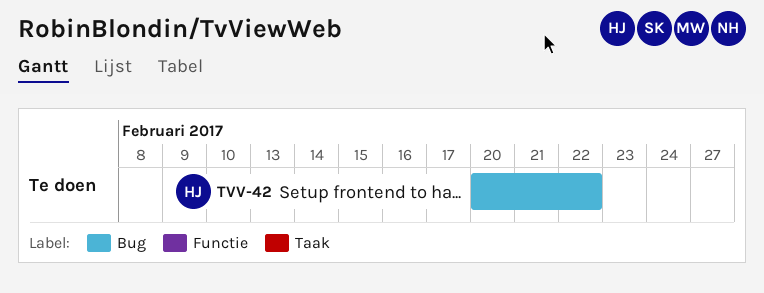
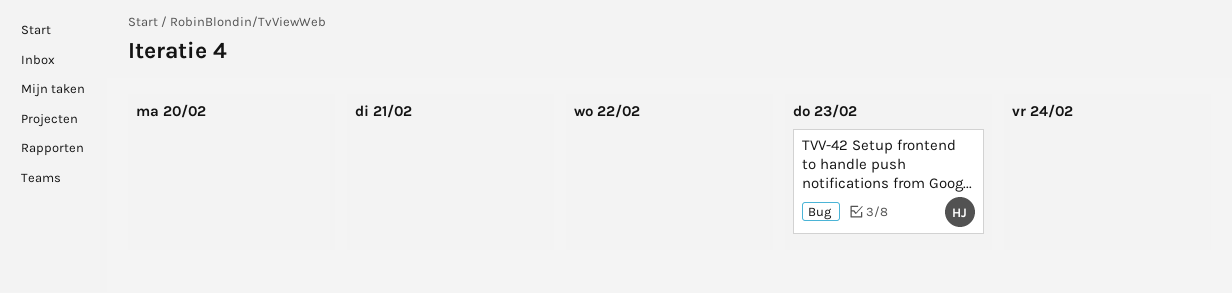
TVV-42, due: Feb 22 -> Feb 23

